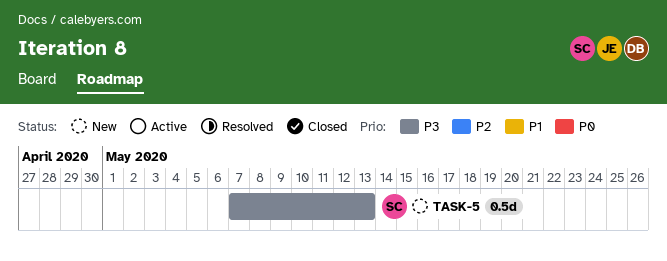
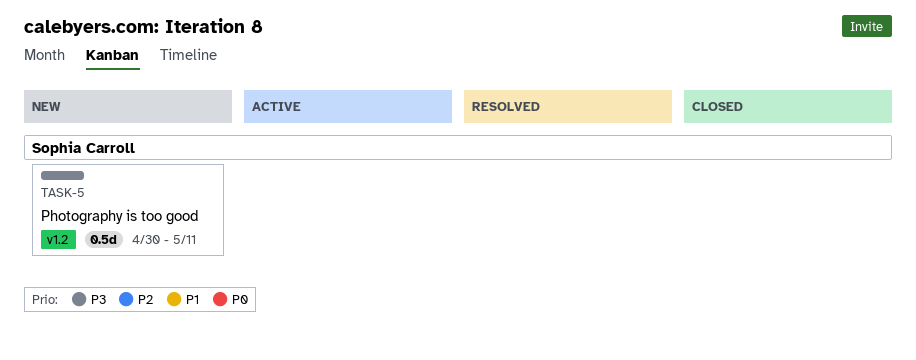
TASK-5, start: May 7 -> Apr 30
TASK-5, due: May 13 -> May 11

